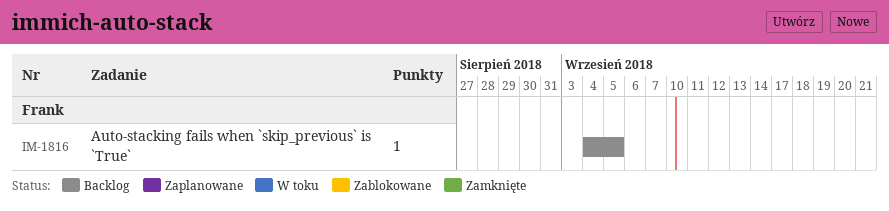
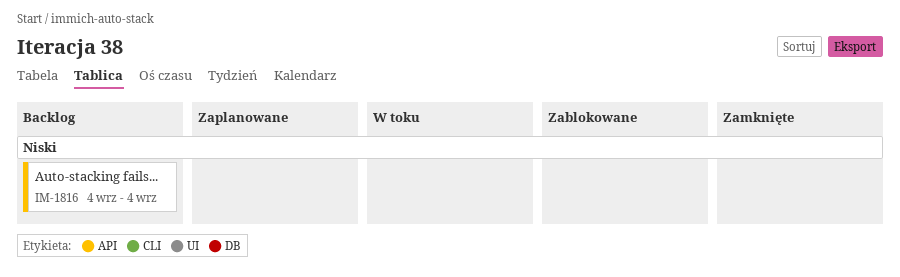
IM-1816, due: Sep 5 -> Sep 4

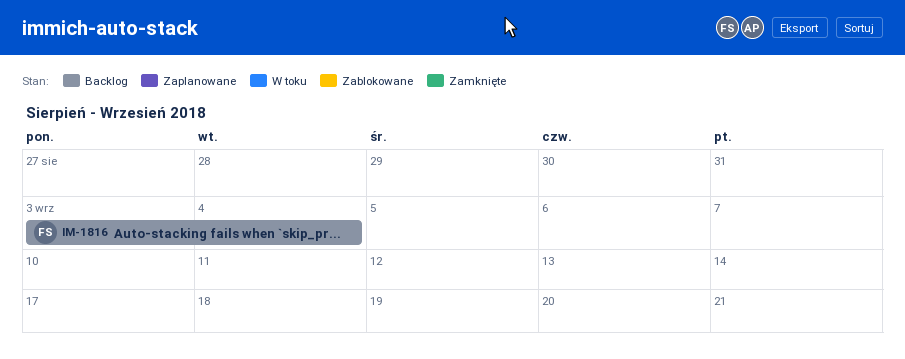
IM-1816, start: Sep 4 -> Sep 3

